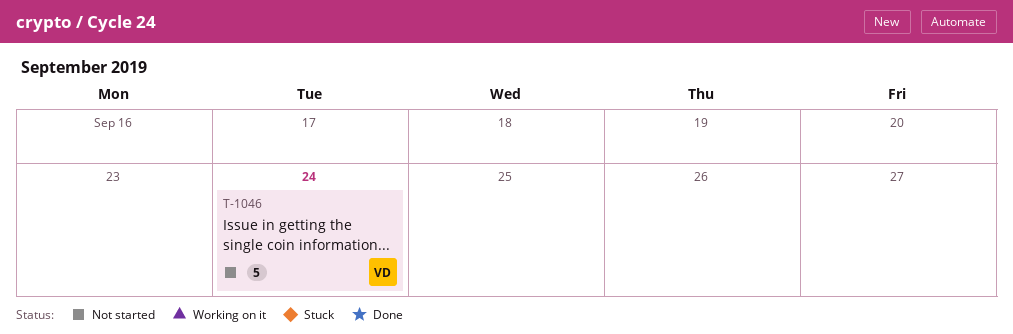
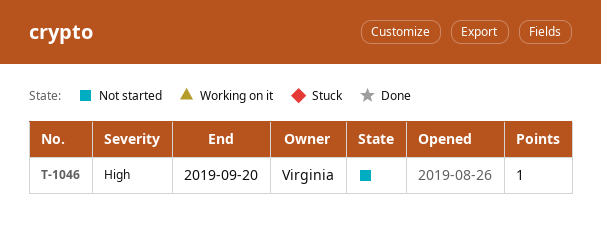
T-1046, estimate: 5 -> 1
T-1046, due: Sep 24 -> Sep 20

